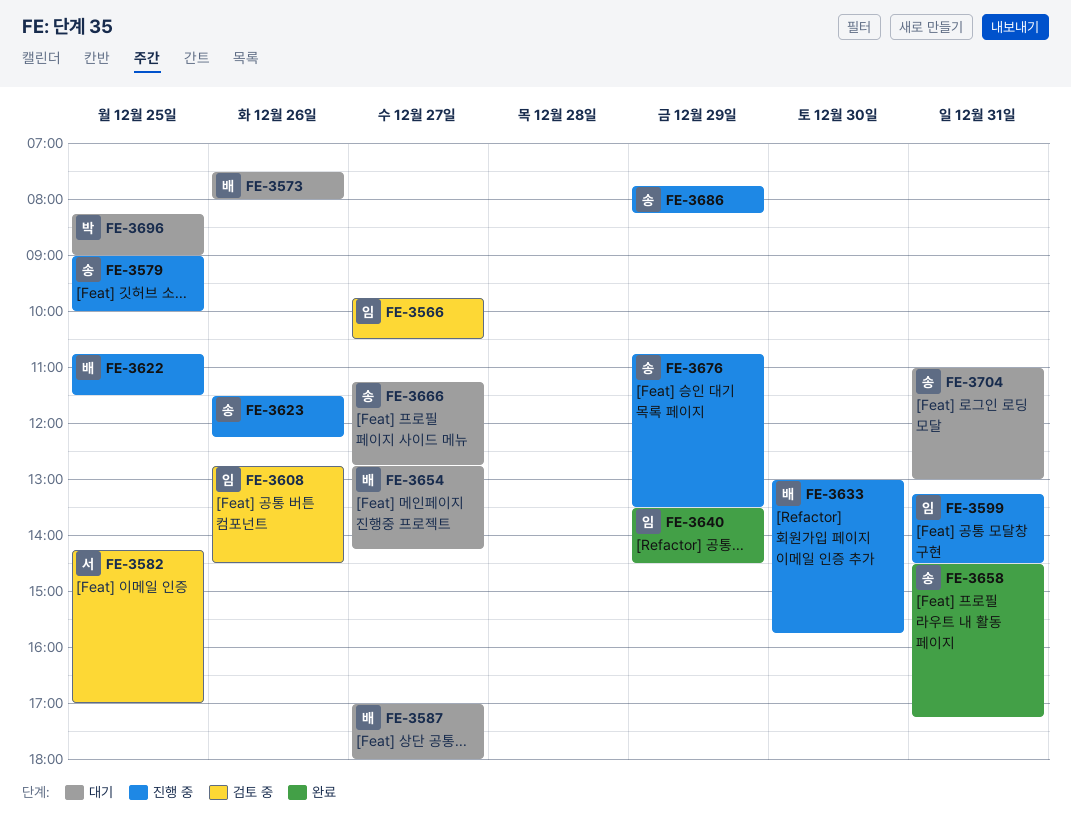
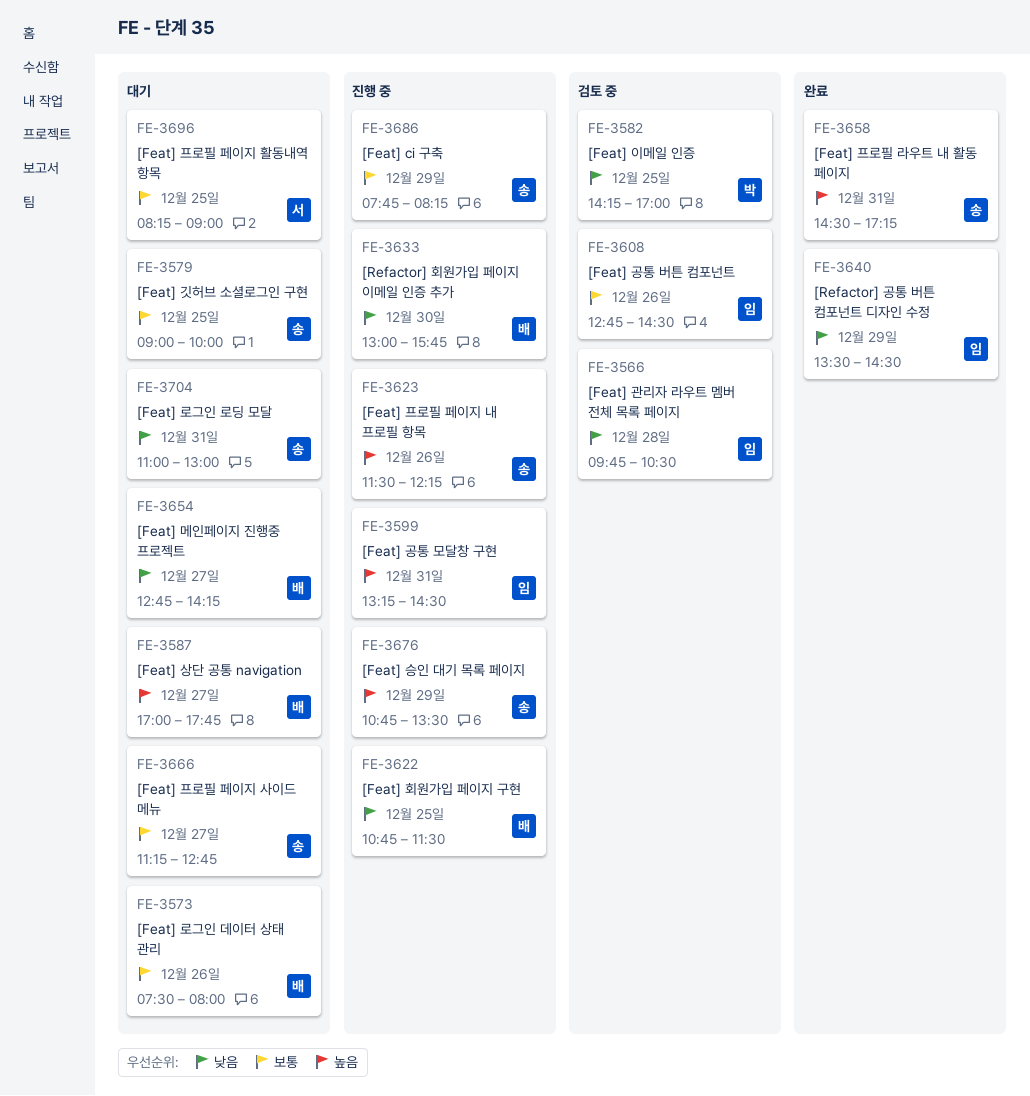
FE-3566, day: Dec 27 -> Dec 28
FE-3579, status: 진행 중 -> 대기
FE-3582, owner: 서 -> 박
FE-3587, ends: 18:00 -> 17:45
FE-3696, owner: 박 -> 서

